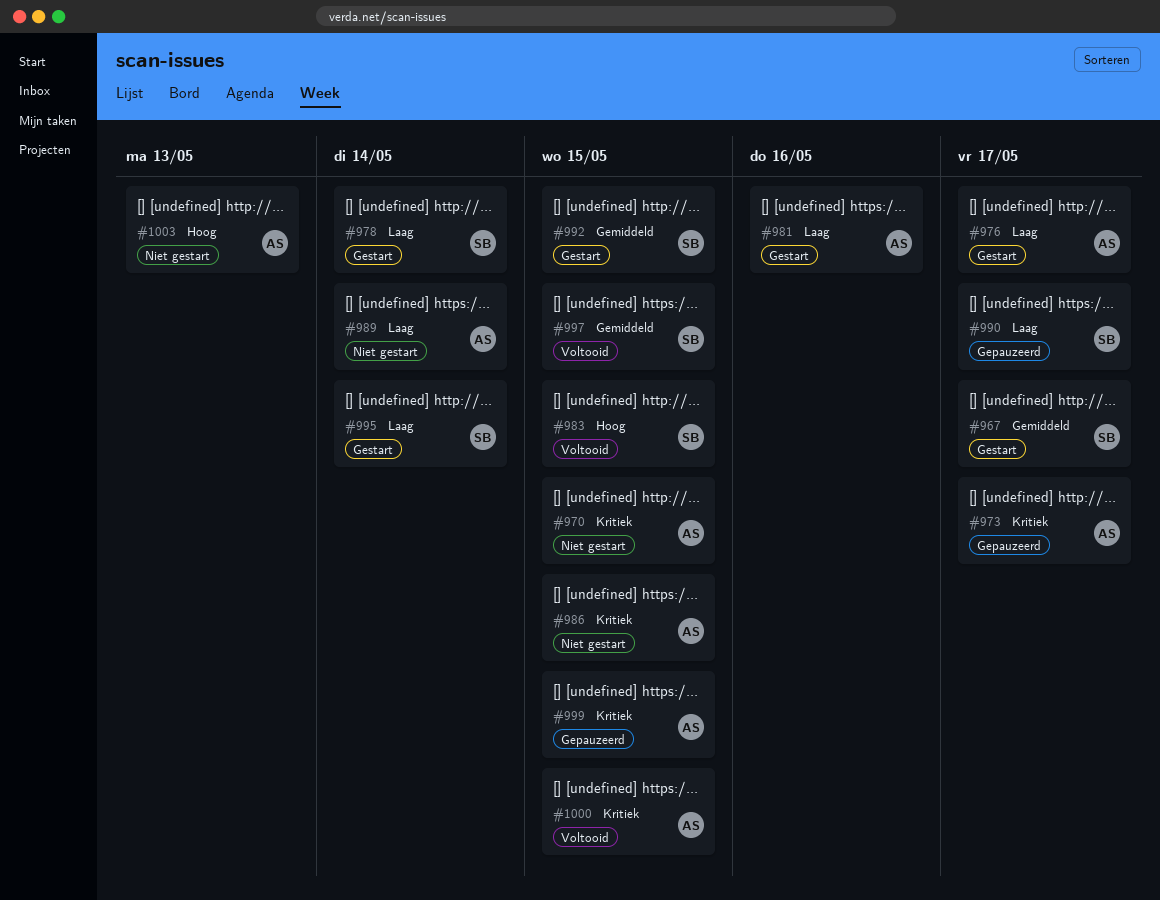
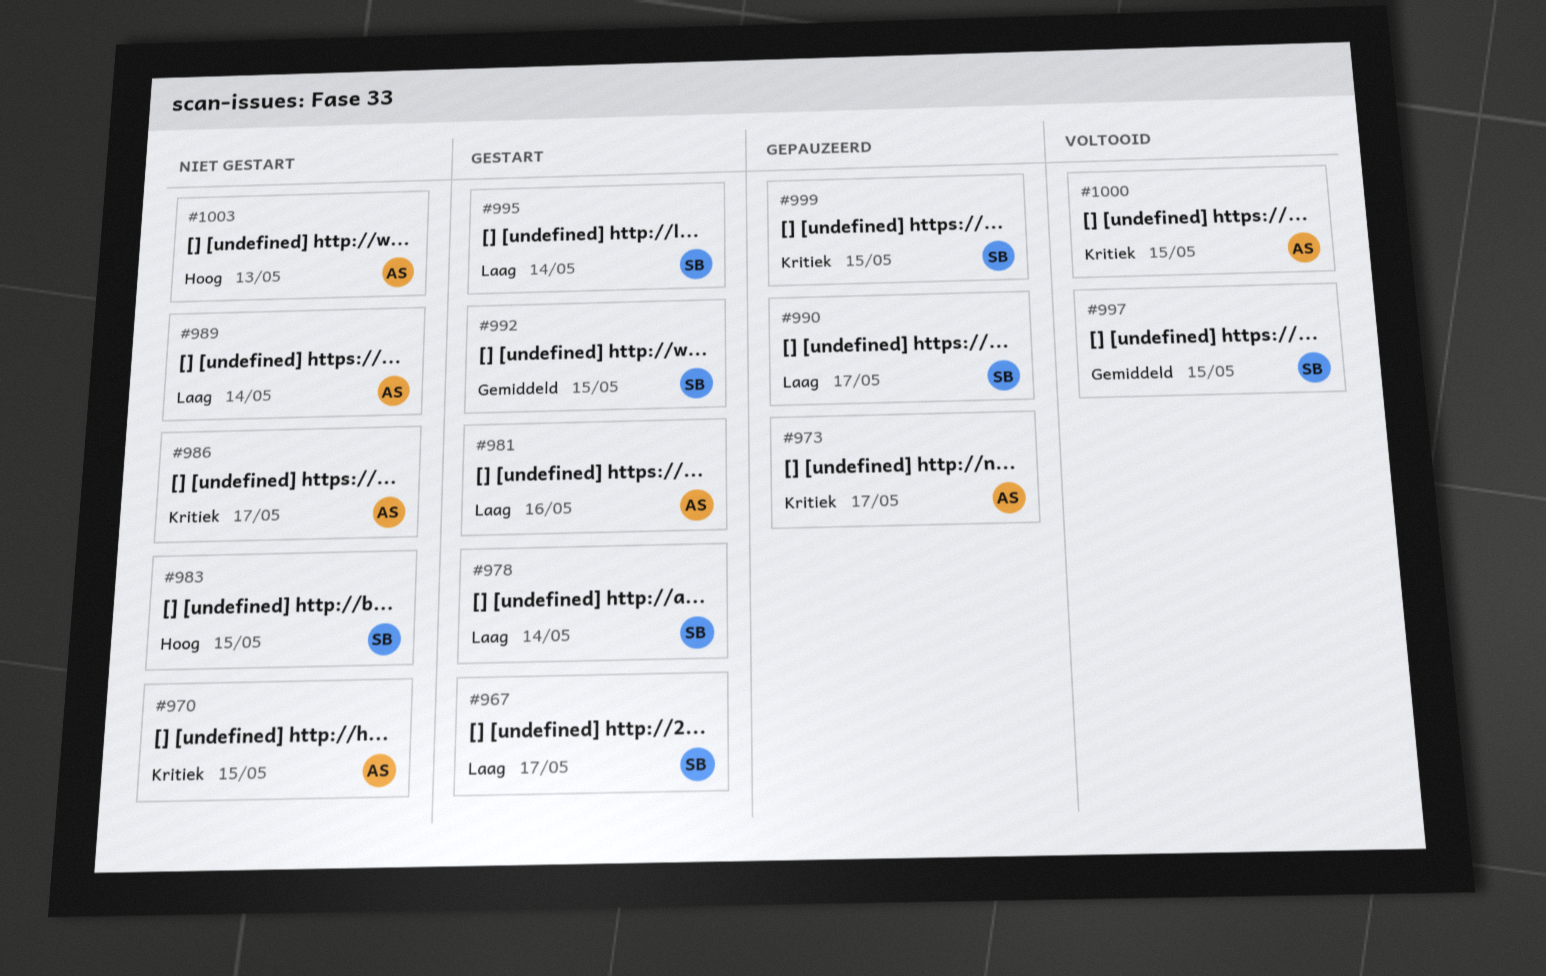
#967, priority: Gemiddeld -> Laag
#976: present -> none
#983, status: Voltooid -> Niet gestart
#986, due: May 15 -> May 17
#999, owner: AS -> SB

